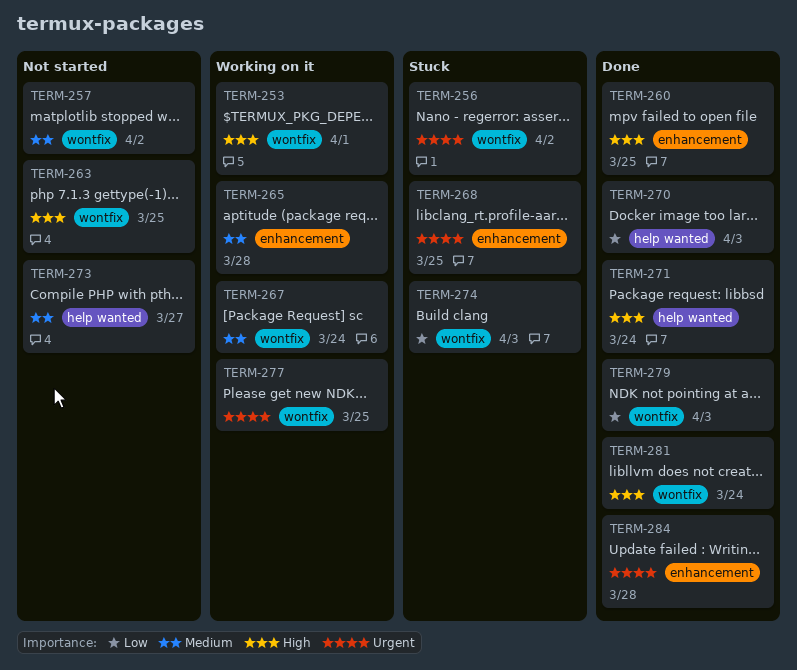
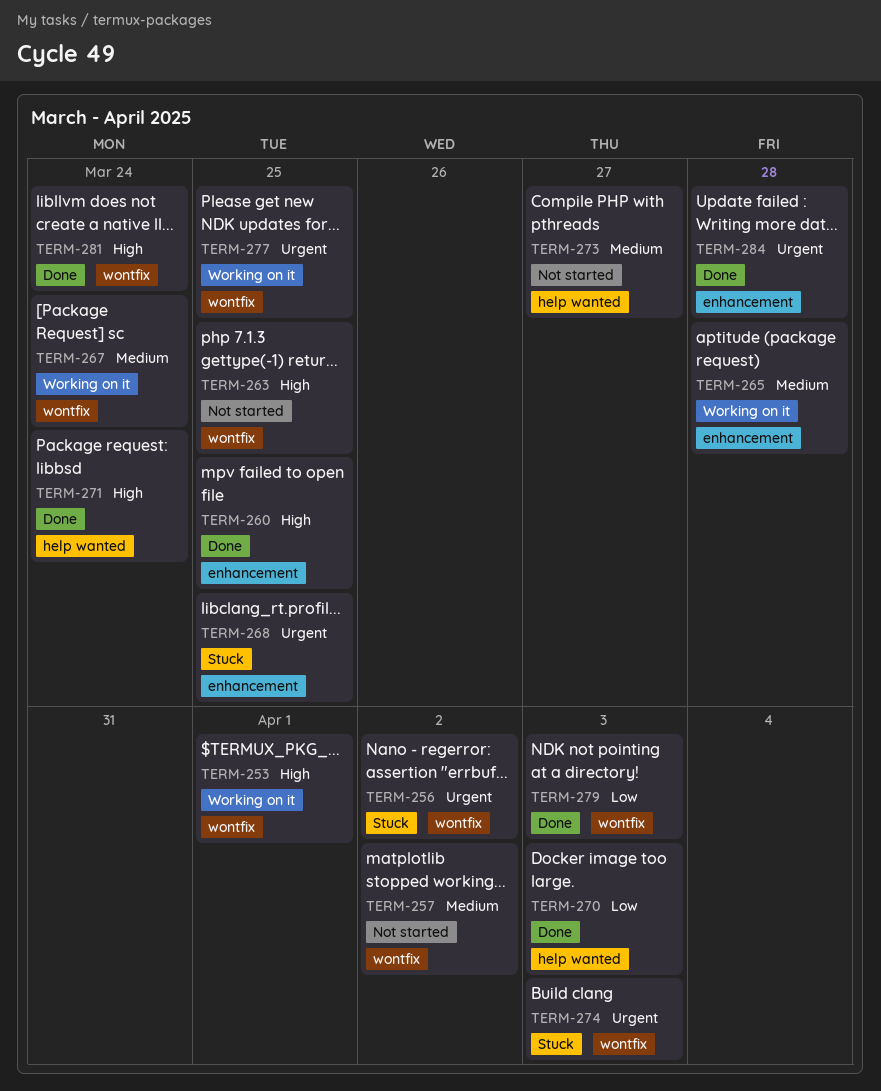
TERM-274, priority: Low -> Urgent

